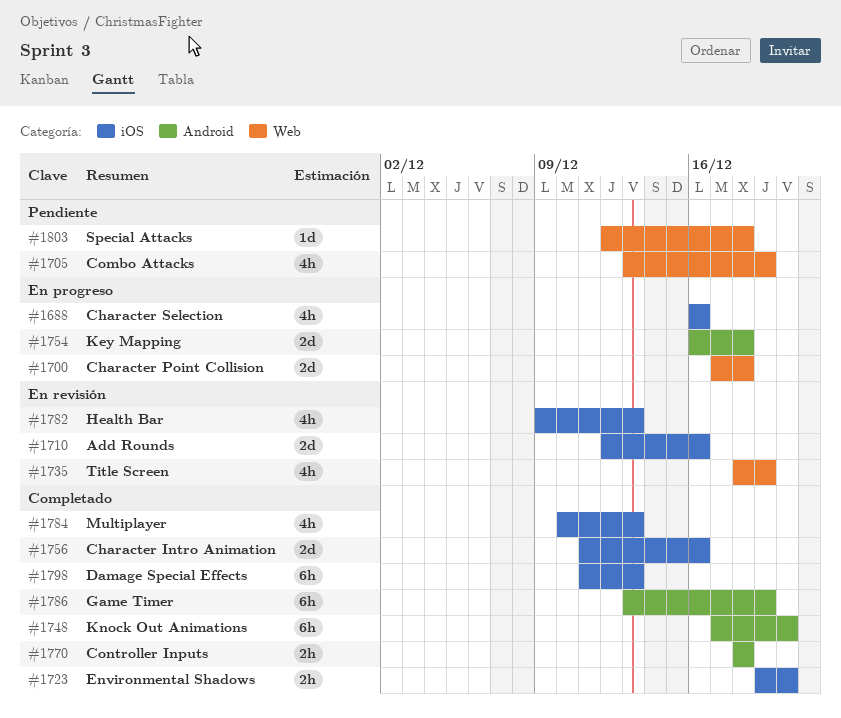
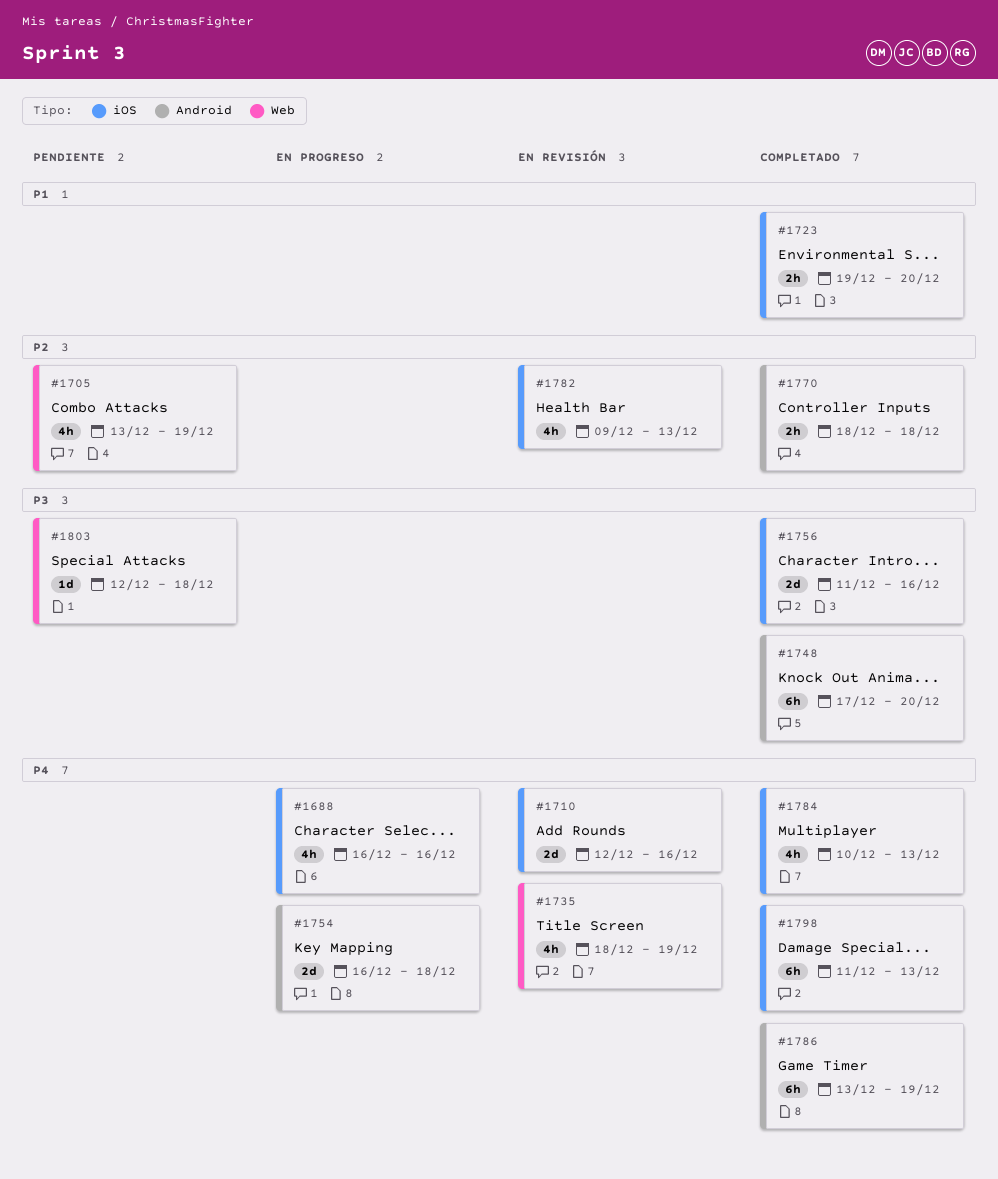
#1700: present -> none

